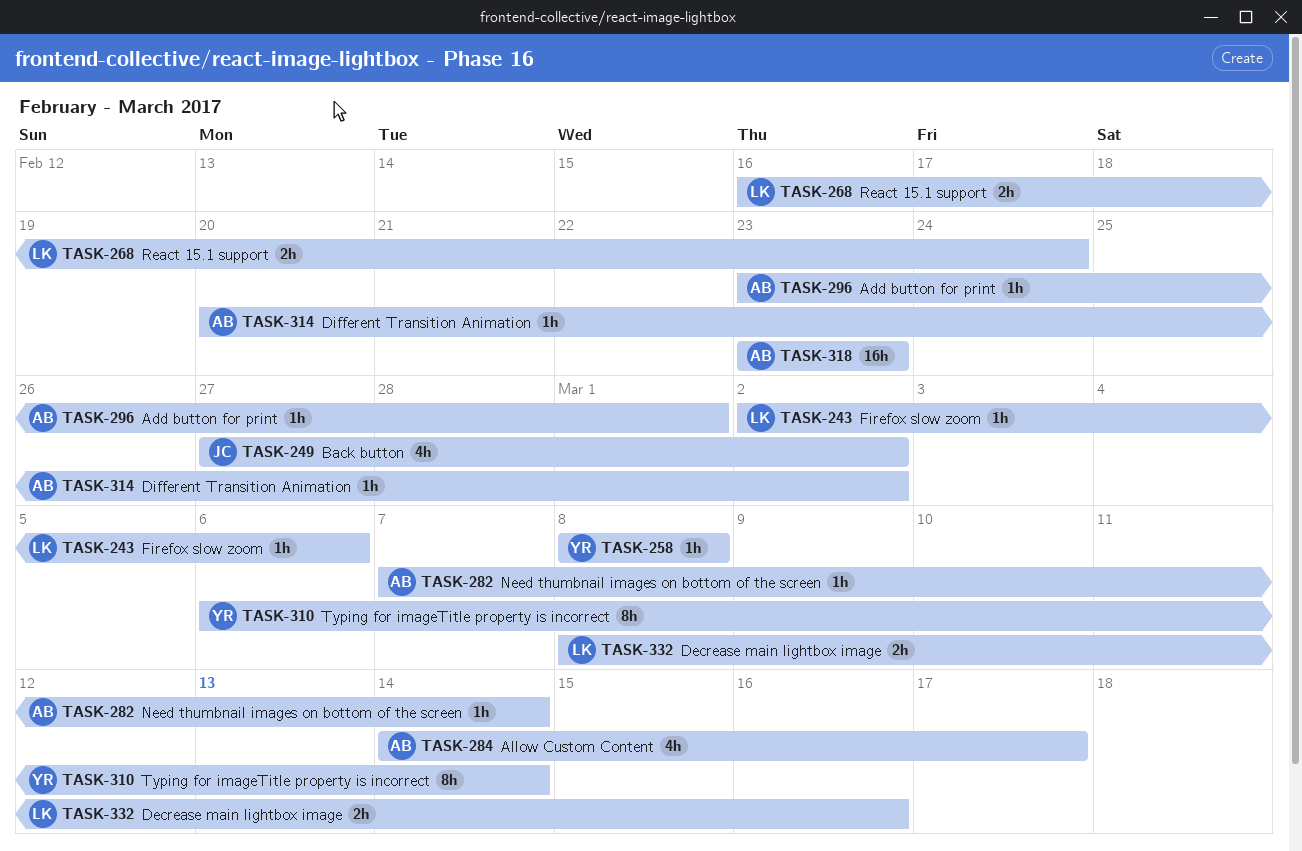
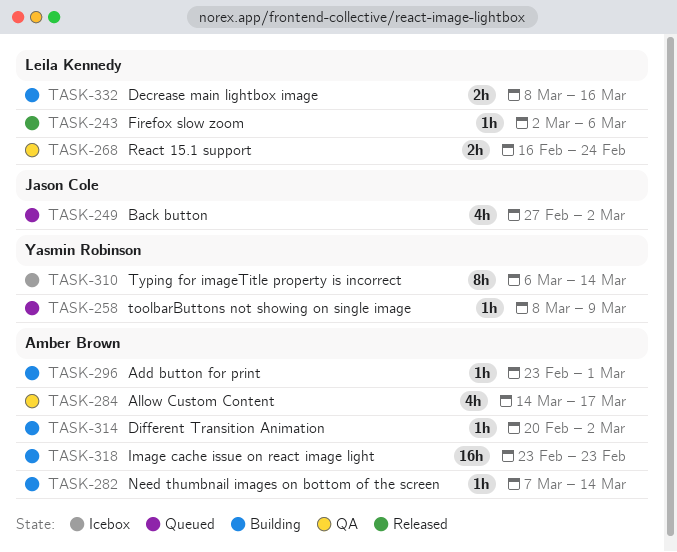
TASK-258, due: Mar 8 -> Mar 9

